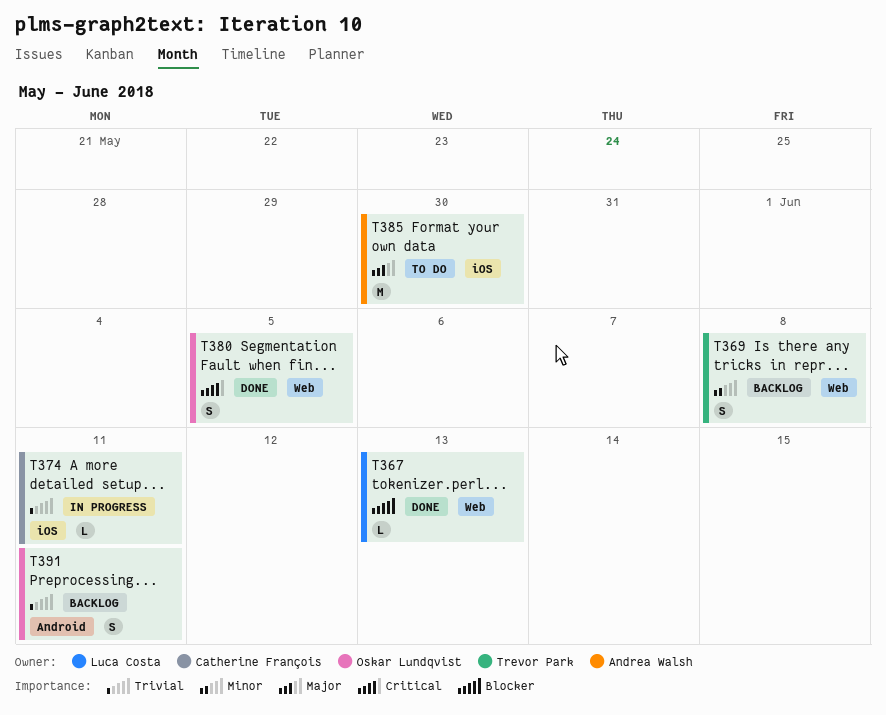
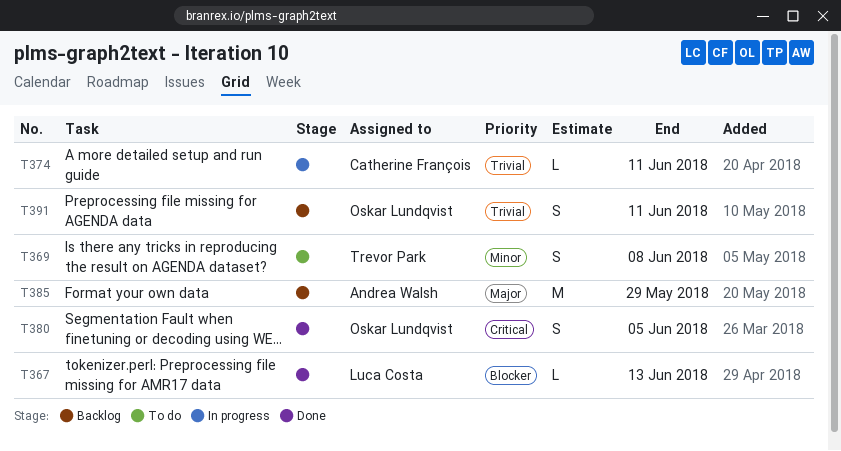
T369, status: Backlog -> To do
T385, status: To do -> Backlog
T385, due: May 30 -> May 29

